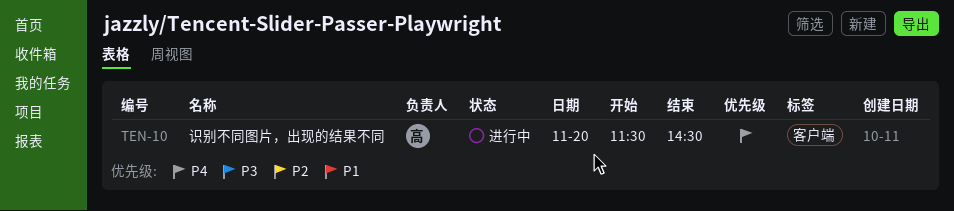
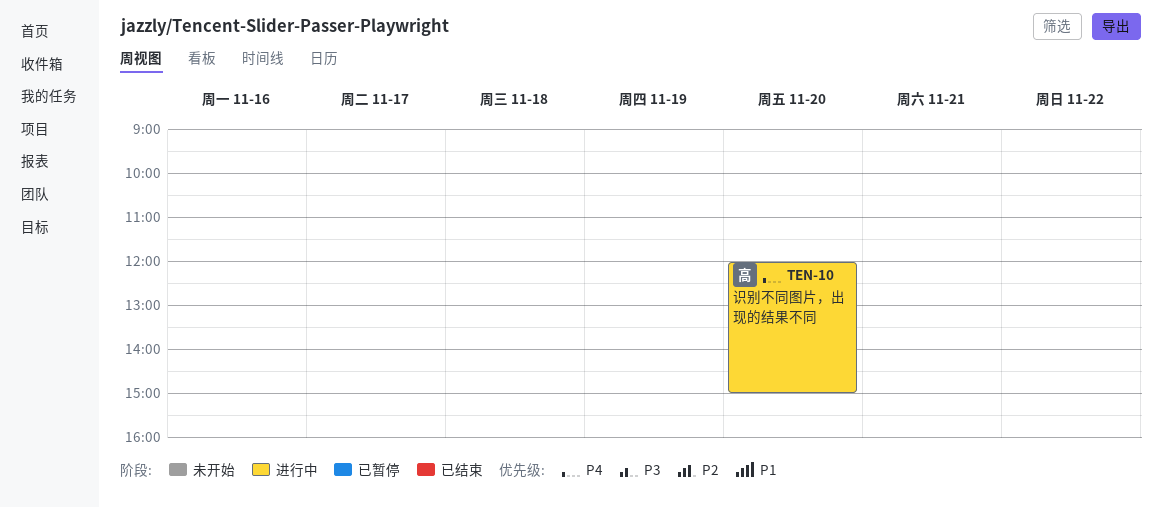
TEN-10, begins: 11:30 -> 12:00
TEN-10, ends: 14:30 -> 15:00

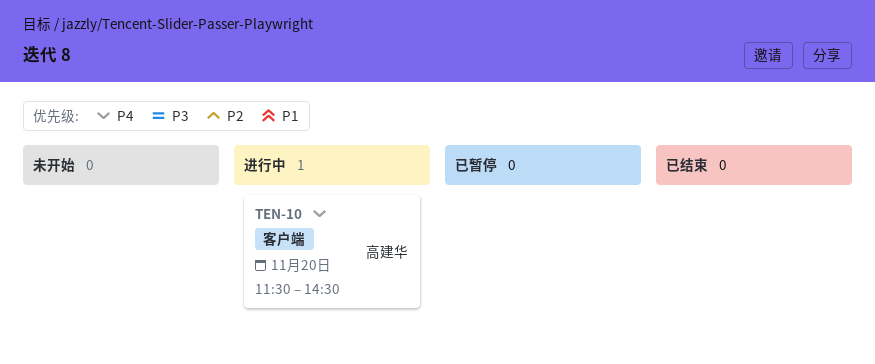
TEN-10, begins: 12:00 -> 11:30
TEN-10, ends: 15:00 -> 14:30

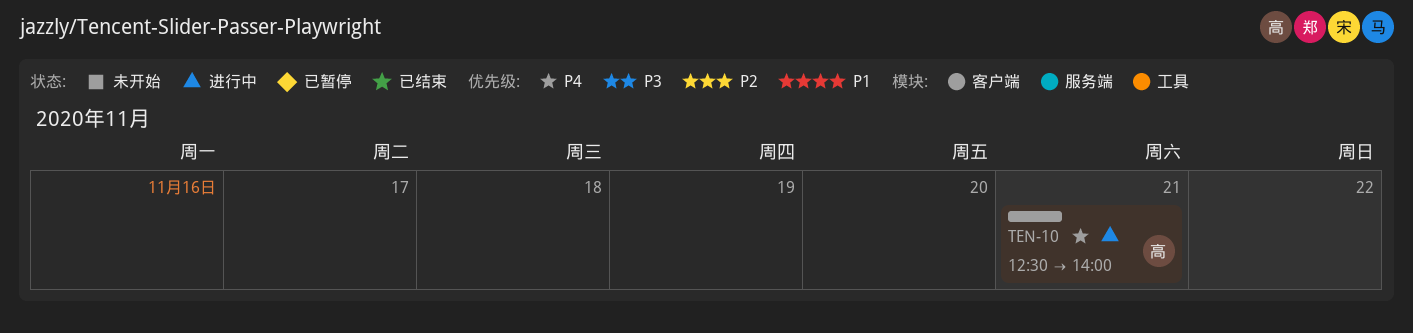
TEN-10, day: Nov 20 -> Nov 21
TEN-10, begins: 11:30 -> 12:30
TEN-10, ends: 14:30 -> 14:00

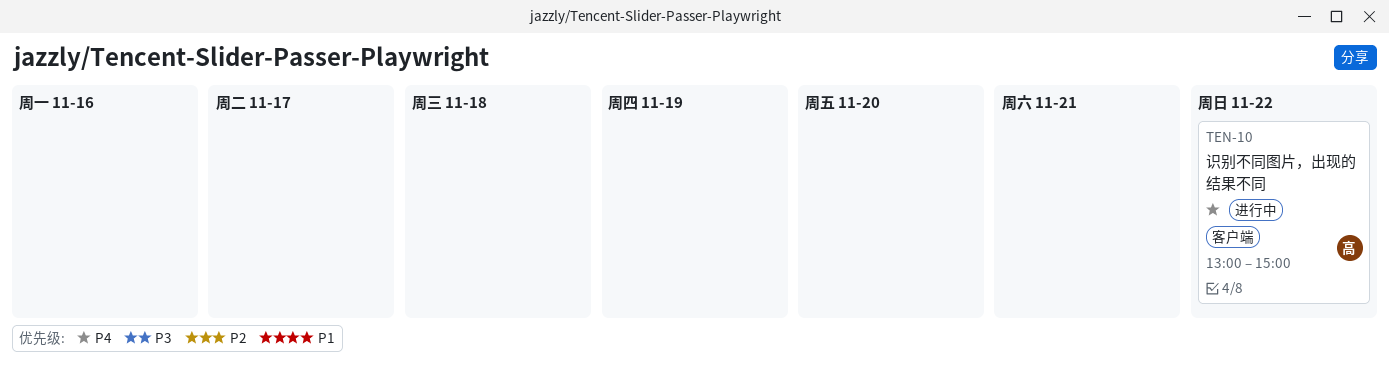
TEN-10, day: Nov 21 -> Nov 22
TEN-10, begins: 12:30 -> 13:00
TEN-10, ends: 14:00 -> 15:00

